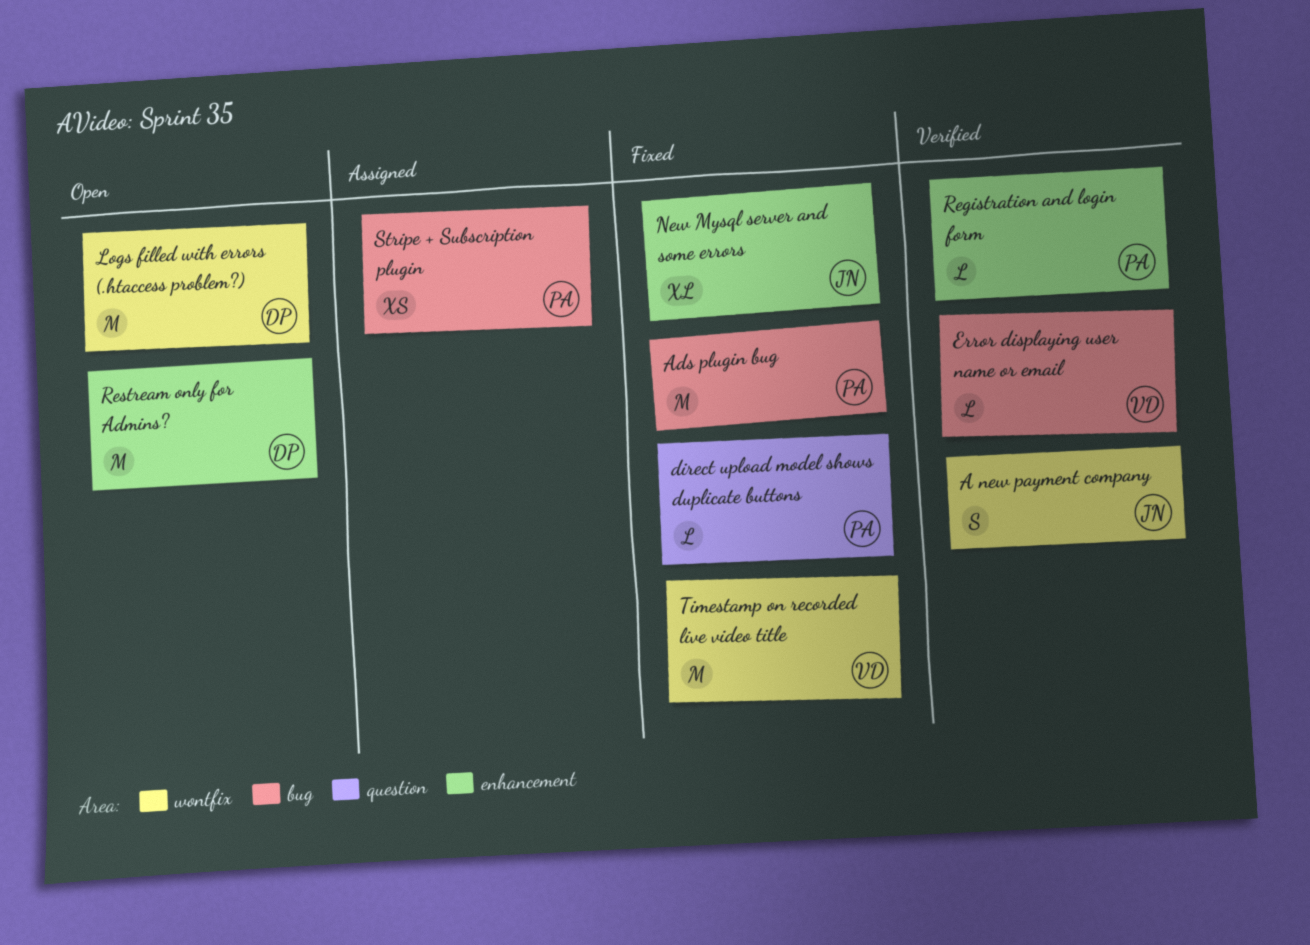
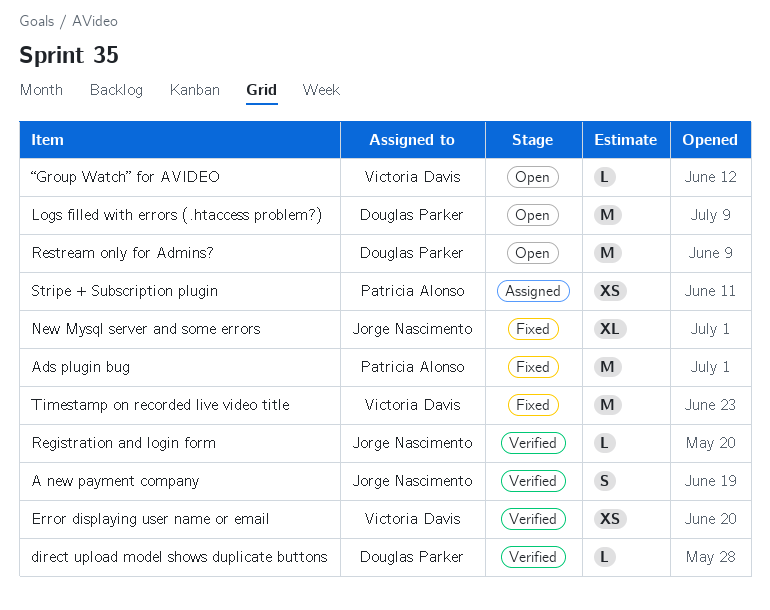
direct upload model shows duplicate buttons, status: Fixed -> Verified
direct upload model shows duplicate buttons, owner: Patricia Alonso -> Douglas Parker
Error displaying user name or email, estimate: L -> XS
Registration and login form, owner: Patricia Alonso -> Jorge Nascimento
“Group Watch” for AVIDEO: none -> present

